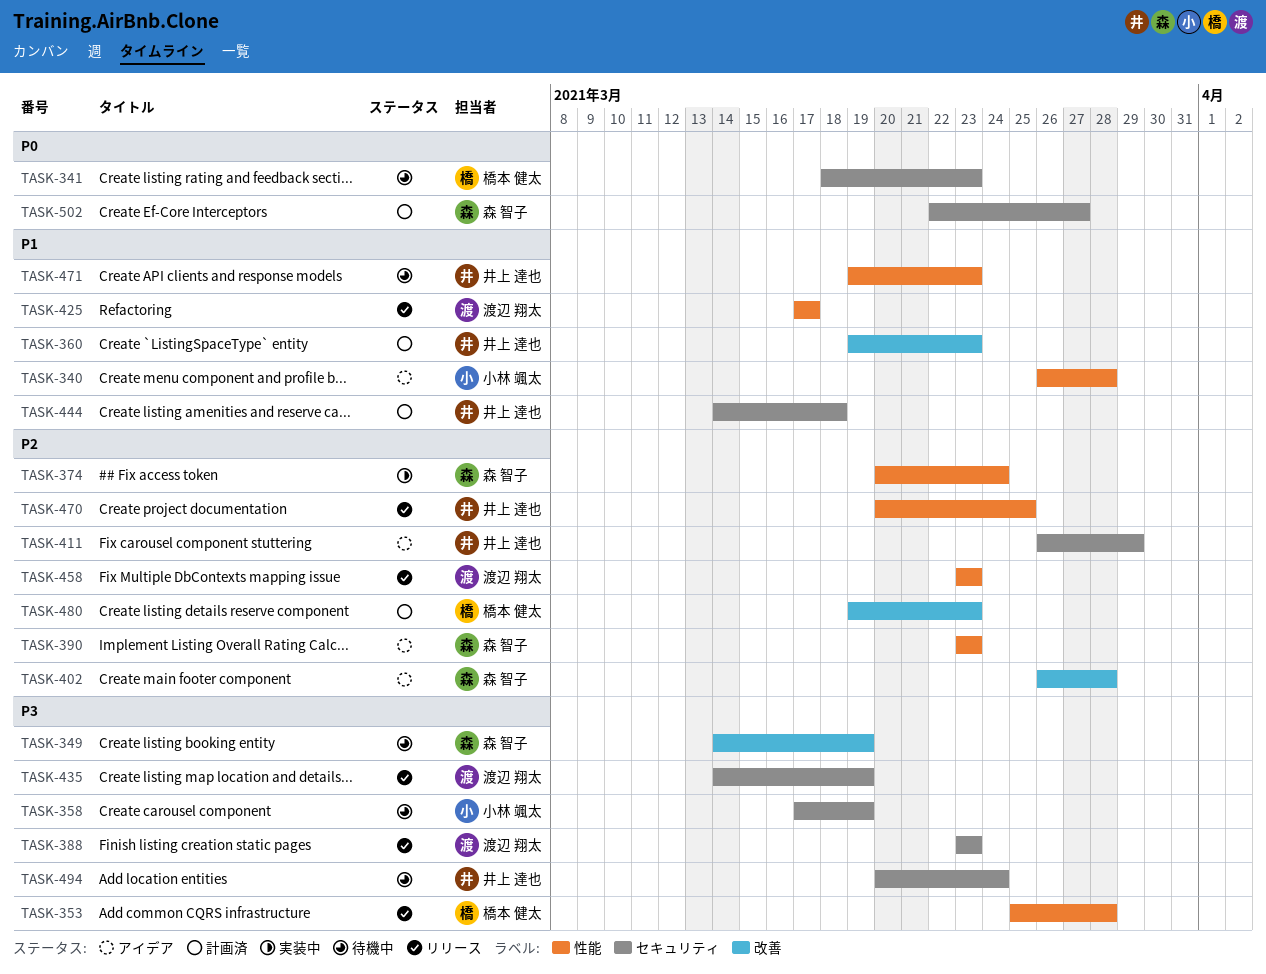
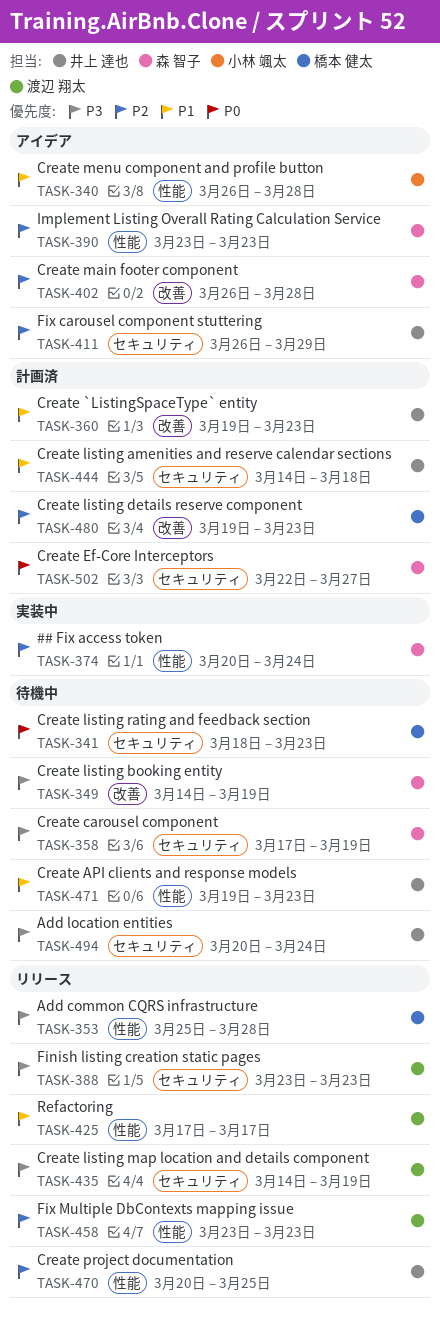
TASK-358, owner: 小林 颯太 -> 森 智子

